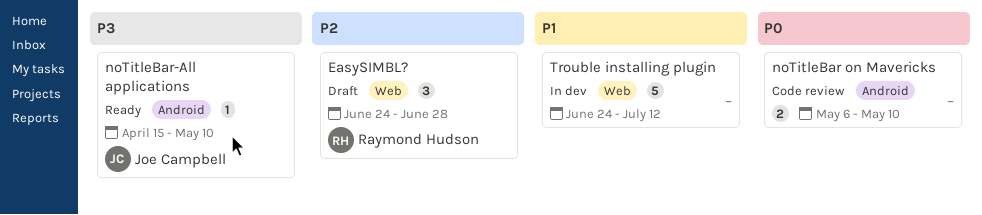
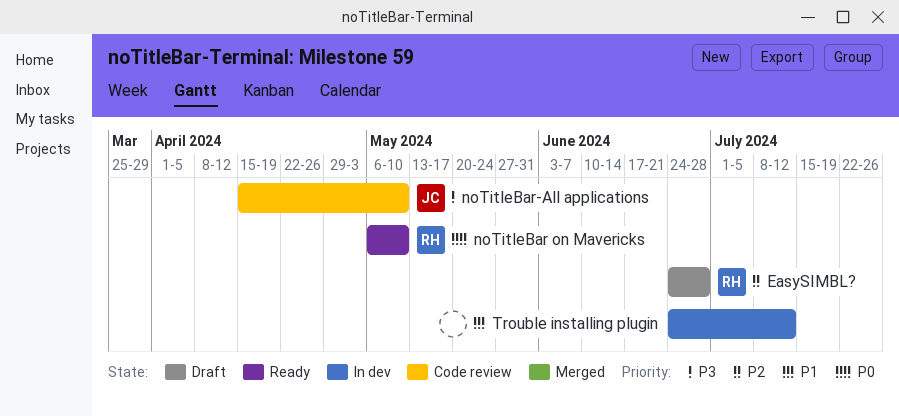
noTitleBar on Mavericks, status: Code review -> Ready
noTitleBar on Mavericks, owner: none -> Raymond Hudson
noTitleBar-All applications, status: Ready -> Code review

